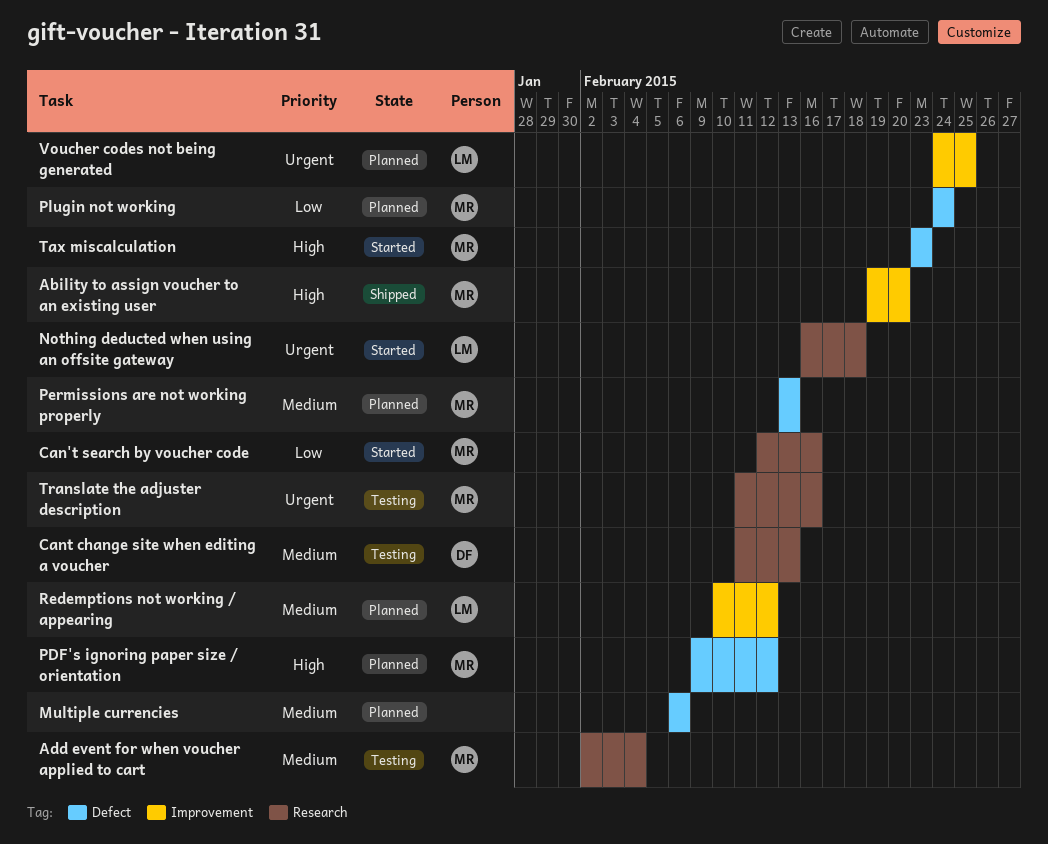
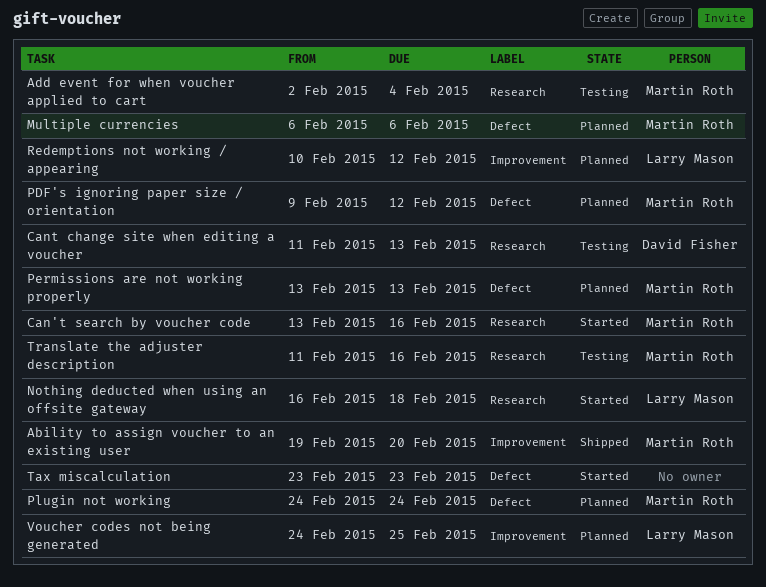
Can't search by voucher code, start: Feb 12 -> Feb 13
Multiple currencies, owner: none -> Martin Roth
Tax miscalculation, owner: Martin Roth -> none

